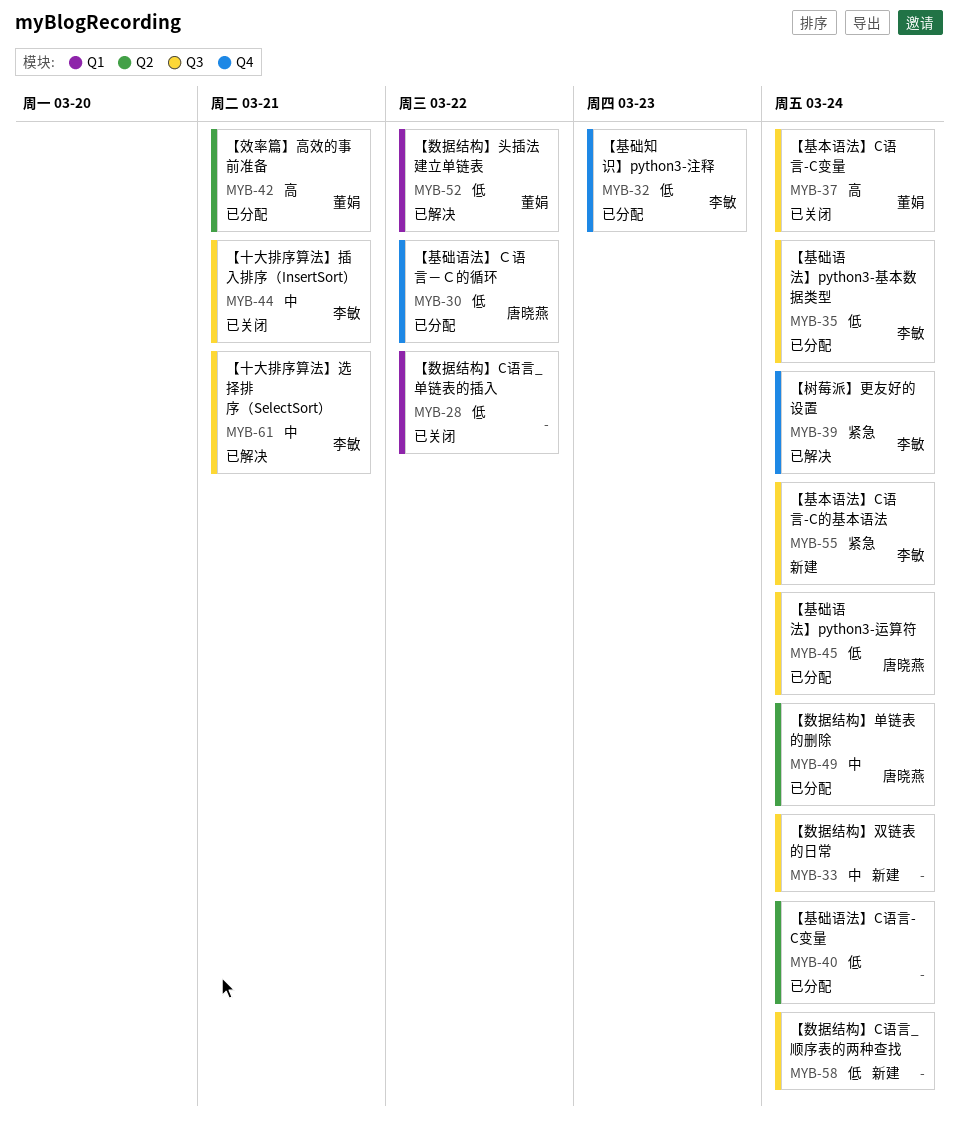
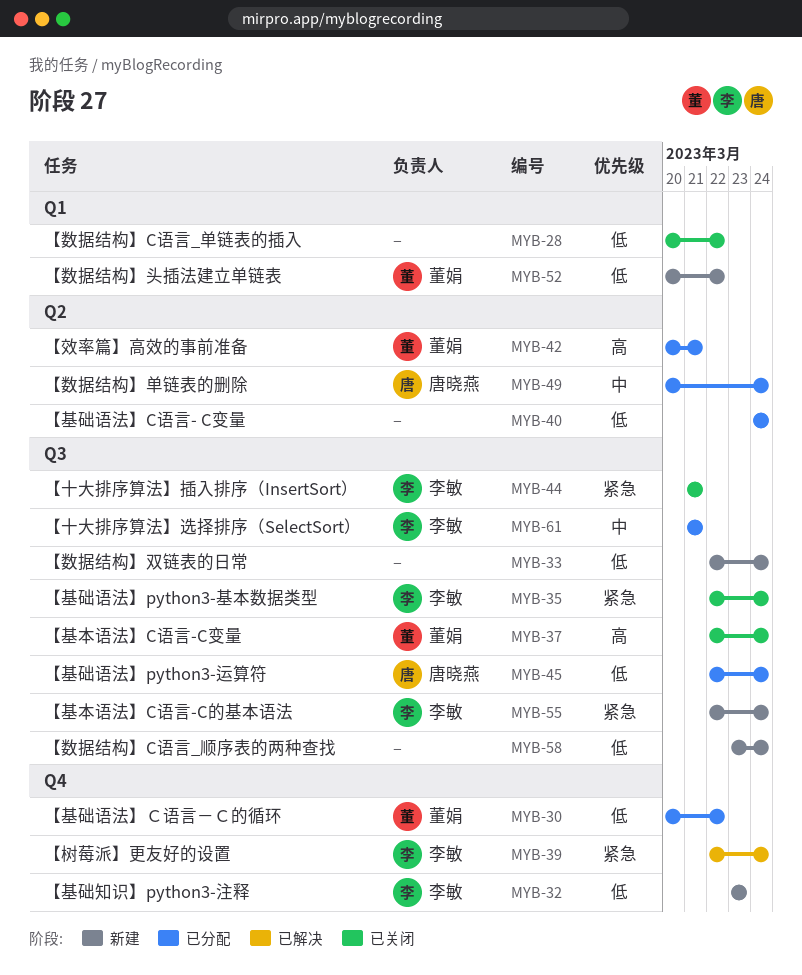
MYB-30, owner: 唐晓燕 -> 董娟
MYB-32, status: 已分配 -> 新建
MYB-33, priority: 中 -> 低
MYB-35, status: 已分配 -> 已关闭
MYB-35, priority: 低 -> 紧急
MYB-44, priority: 中 -> 紧急
MYB-52, status: 已解决 -> 新建
MYB-61, status: 已解决 -> 已分配

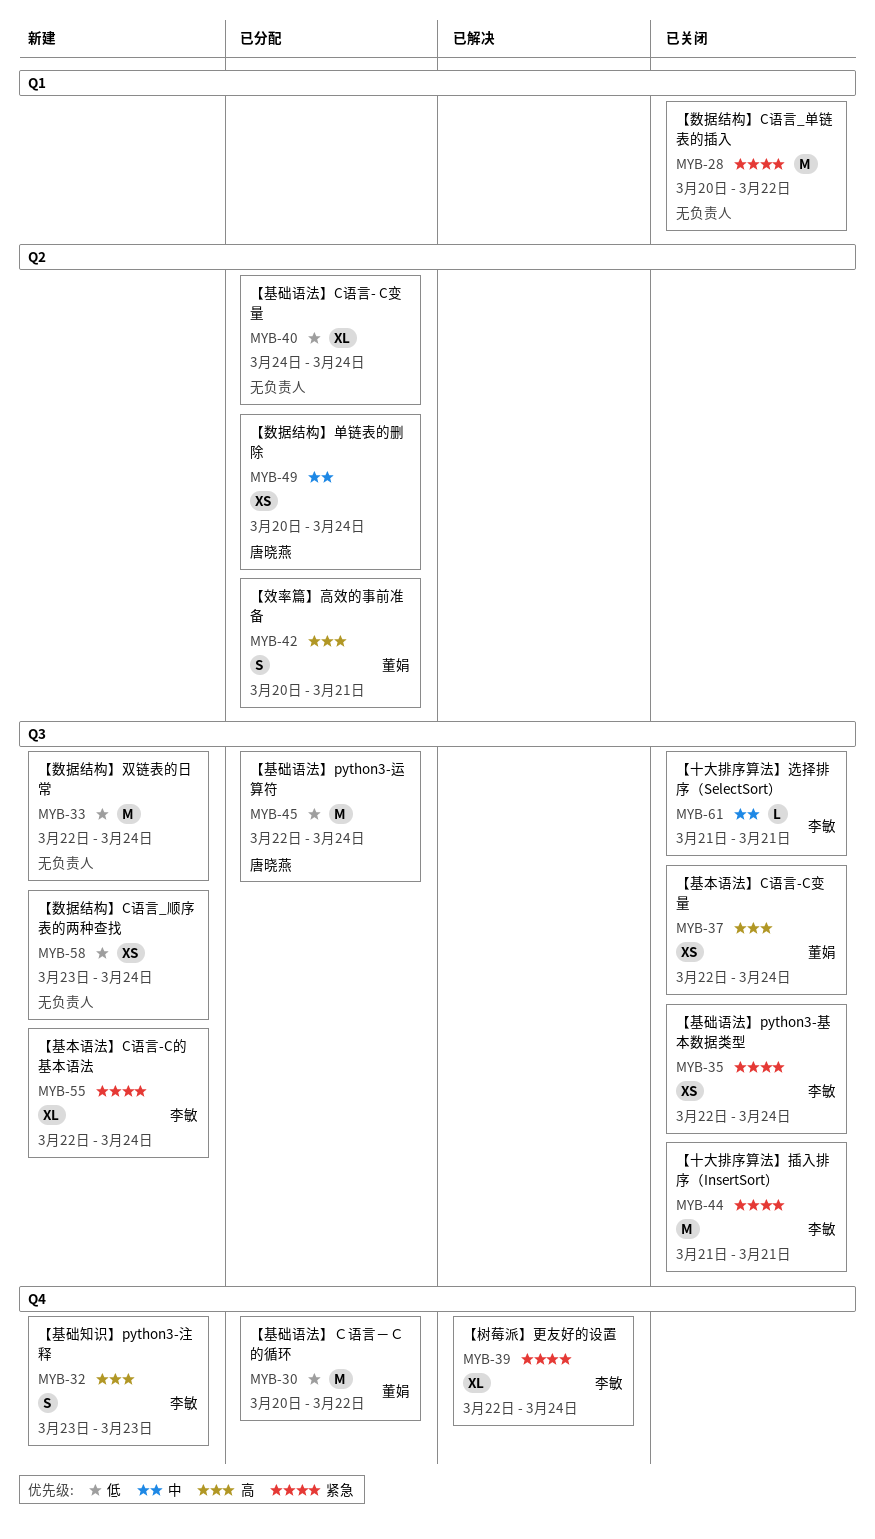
MYB-28, priority: 低 -> 紧急
MYB-32, priority: 低 -> 高
MYB-52: present -> none
MYB-61, status: 已分配 -> 已关闭

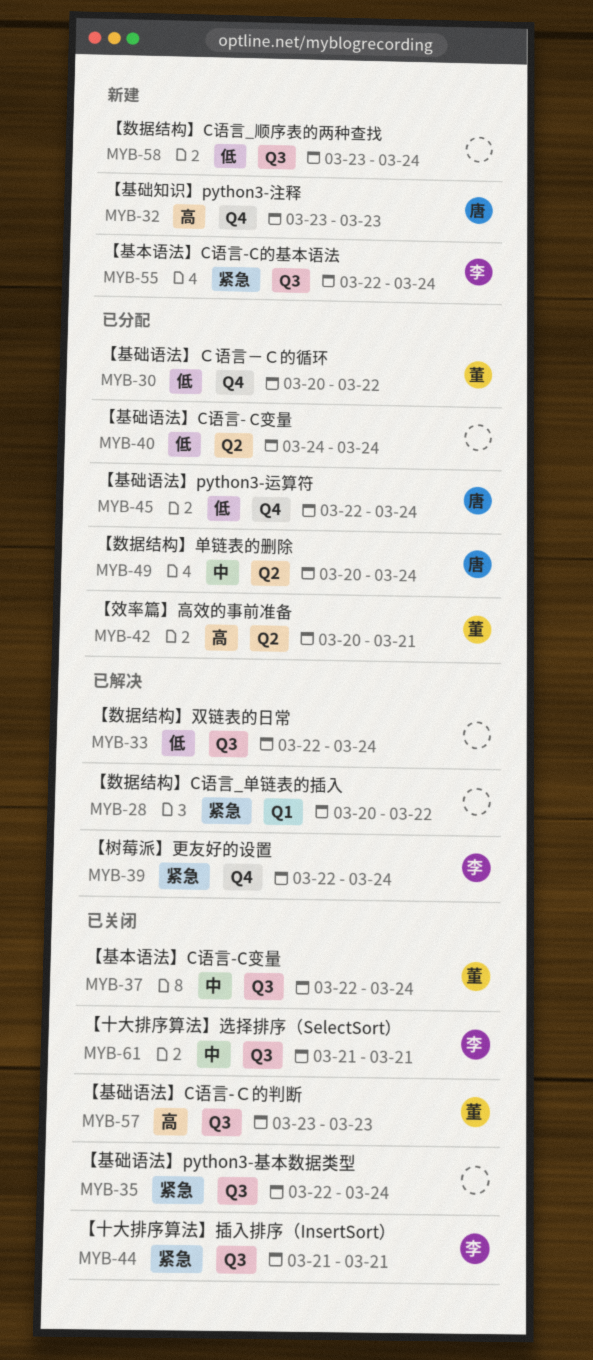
MYB-28, status: 已关闭 -> 已解决
MYB-32, owner: 李敏 -> 唐晓燕
MYB-33, status: 新建 -> 已解决
MYB-35, owner: 李敏 -> none
MYB-37, priority: 高 -> 中
MYB-45, label: Q3 -> Q4
MYB-57: none -> present

